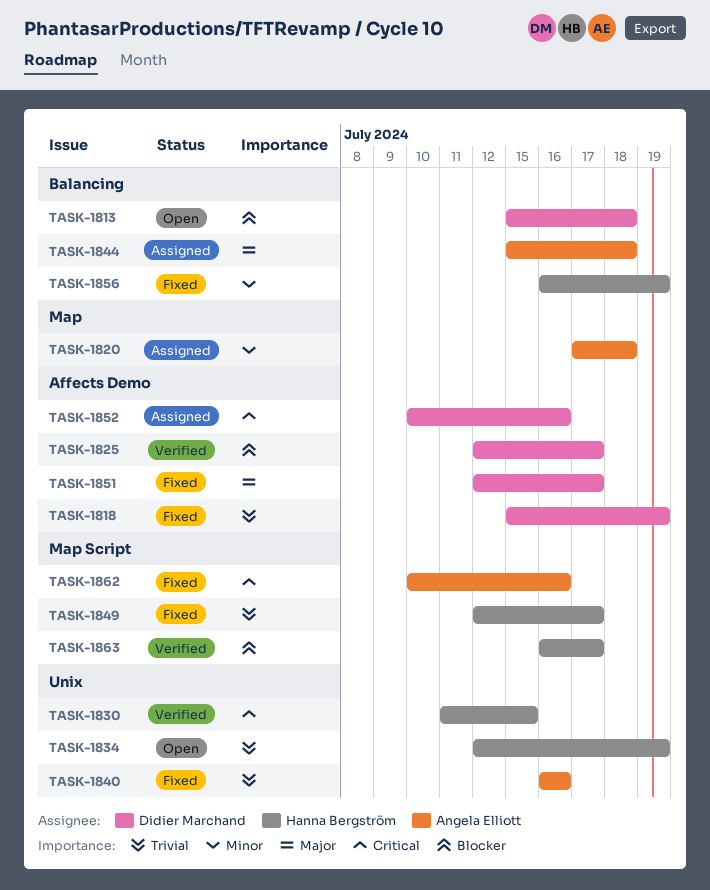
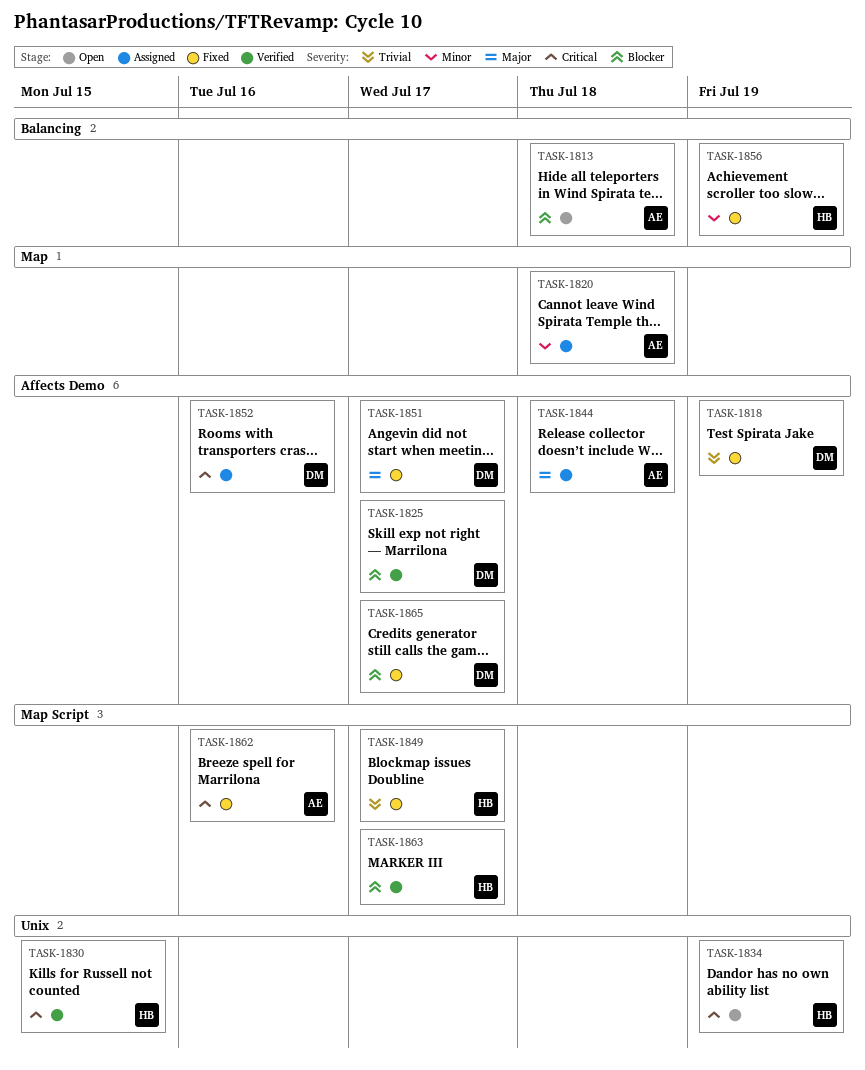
TASK-1813, owner: Didier Marchand -> Angela Elliott
TASK-1834, priority: Trivial -> Critical
TASK-1840: present -> none
TASK-1844, label: Balancing -> Affects Demo
TASK-1865: none -> present

